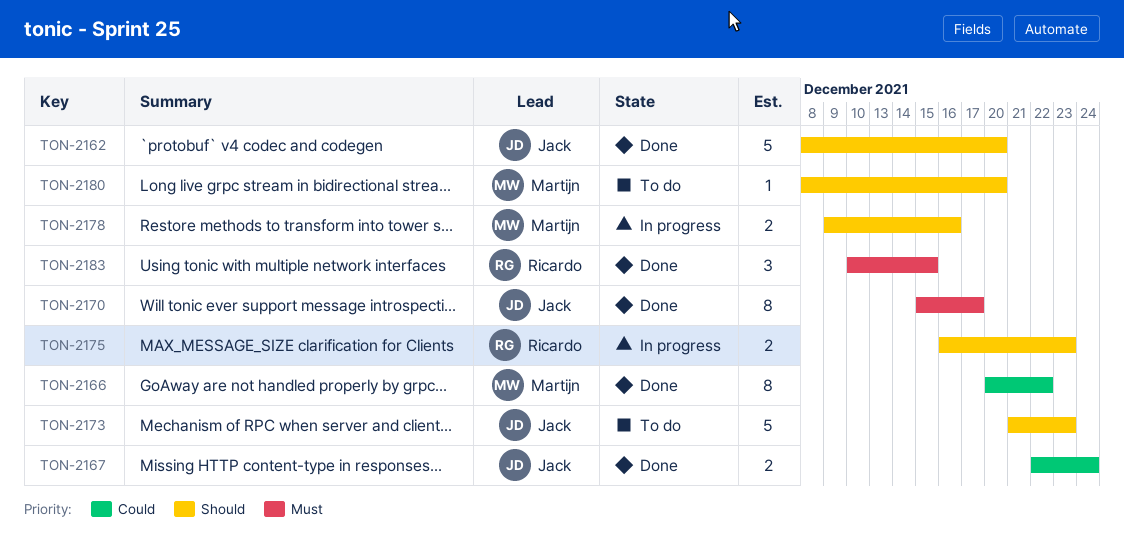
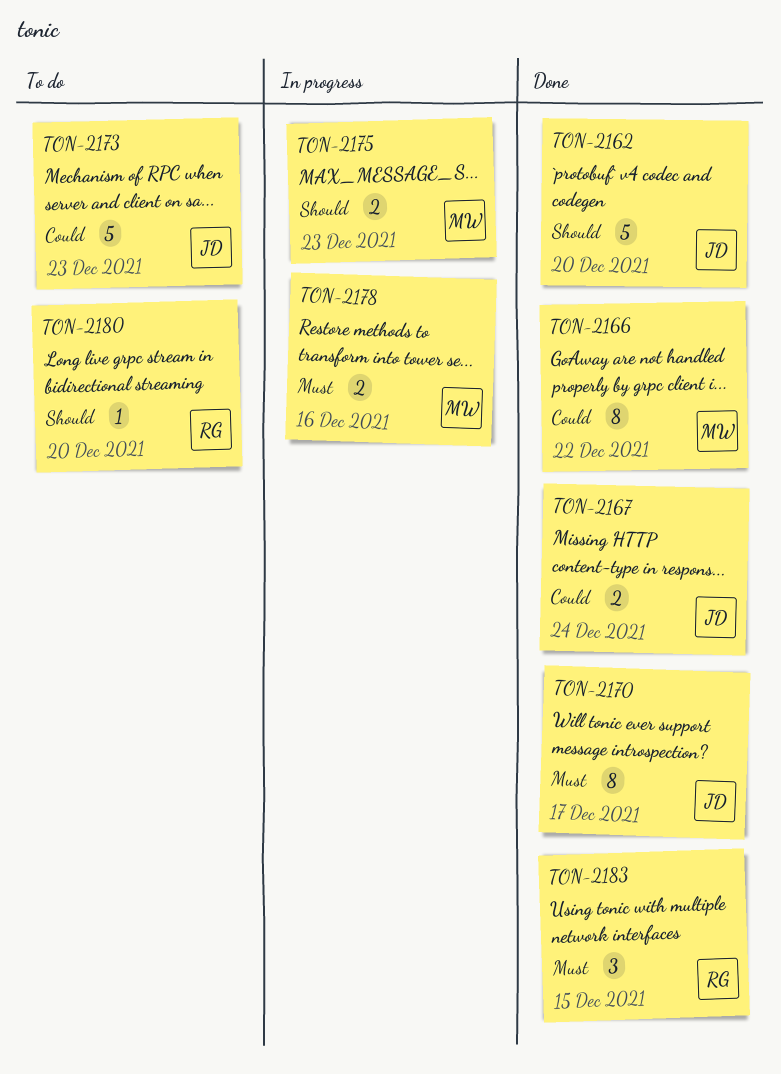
TON-2173, priority: Should -> Could
TON-2175, owner: Ricardo -> Martijn
TON-2178, priority: Should -> Must
TON-2180, owner: Martijn -> Ricardo

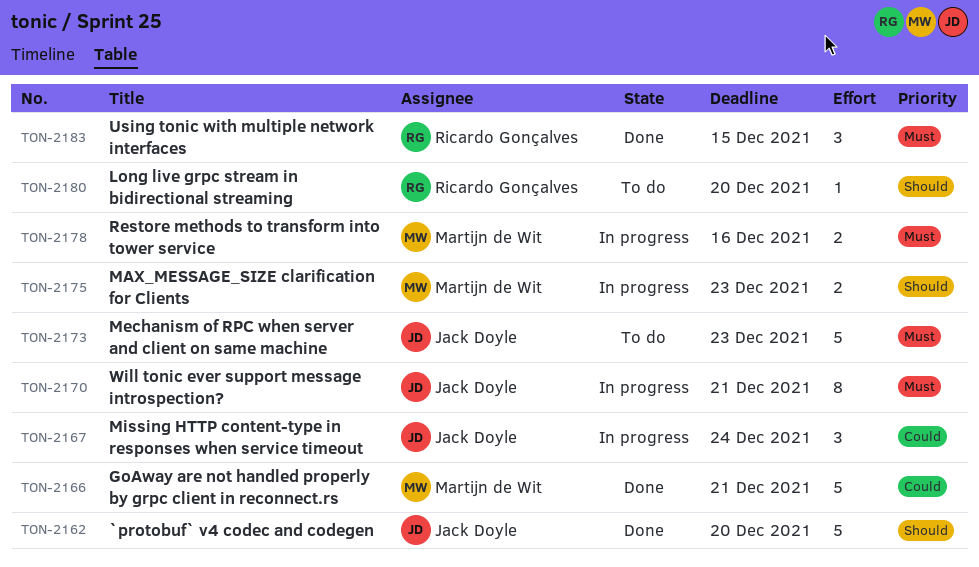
TON-2166, estimate: 8 -> 5
TON-2166, due: Dec 22 -> Dec 21
TON-2167, status: Done -> In progress
TON-2167, estimate: 2 -> 3
TON-2170, status: Done -> In progress
TON-2170, due: Dec 17 -> Dec 21
TON-2173, priority: Could -> Must

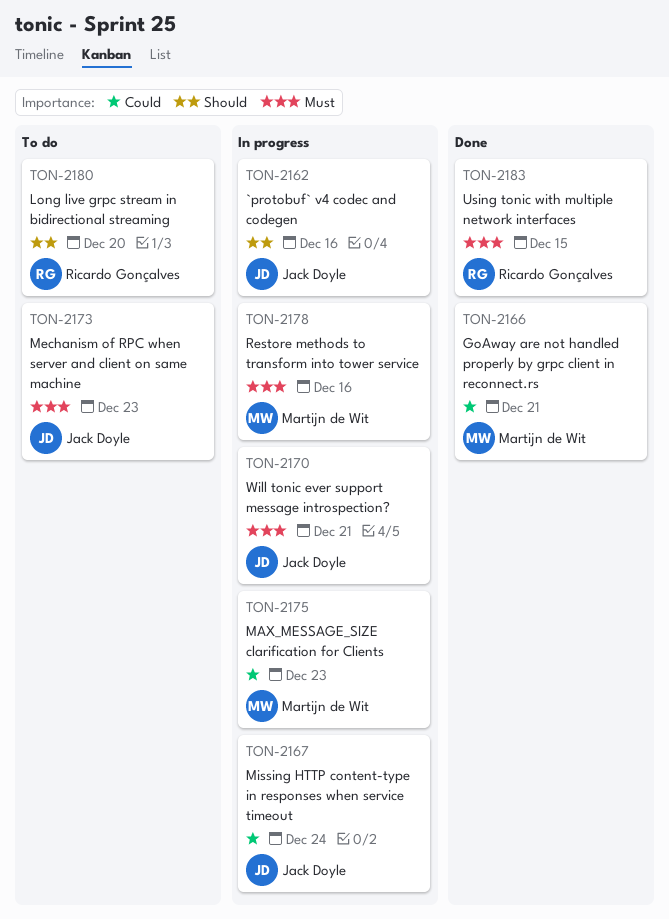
TON-2162, status: Done -> In progress
TON-2162, due: Dec 20 -> Dec 16
TON-2175, priority: Should -> Could

